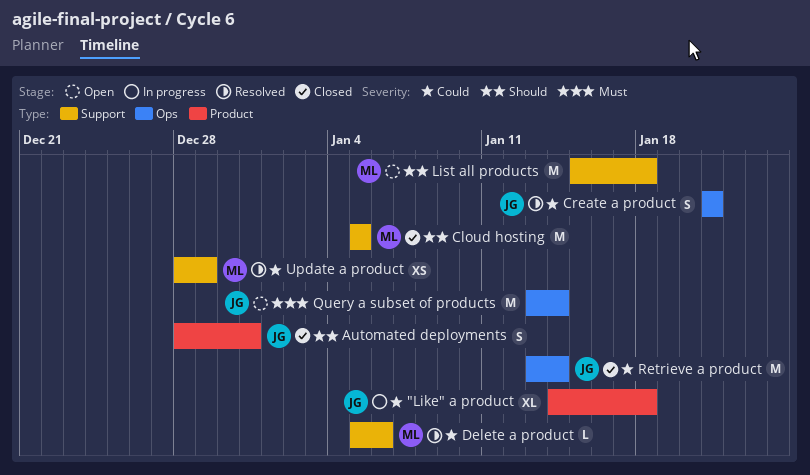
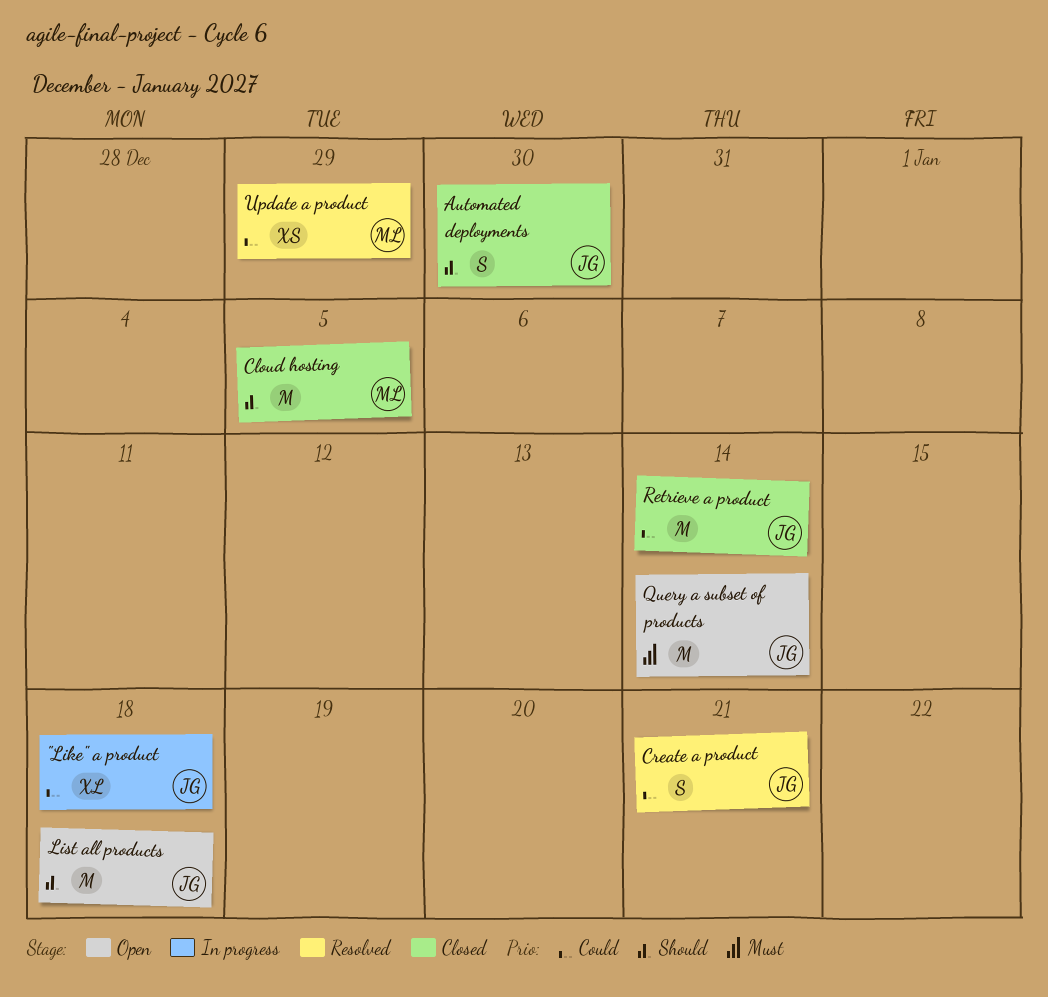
Automated deployments, due: Dec 31 -> Dec 30
Delete a product: present -> none
List all products, owner: ML -> JG

